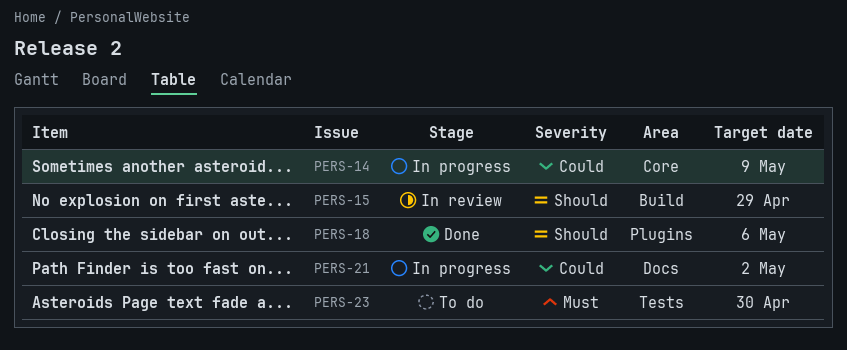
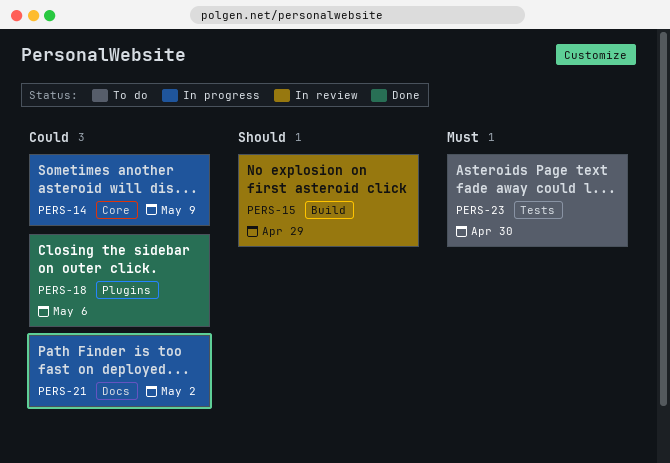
PERS-18, priority: Should -> Could

